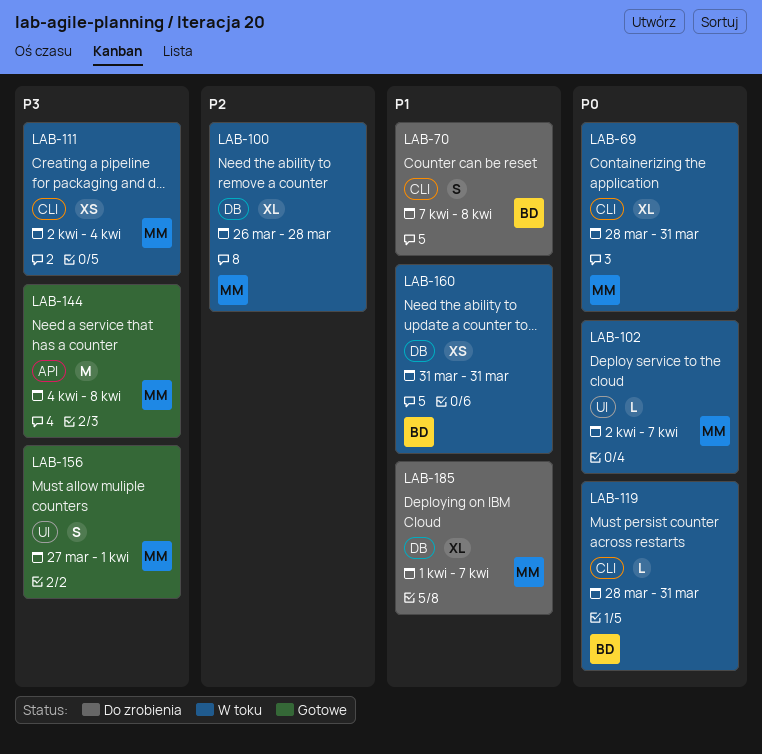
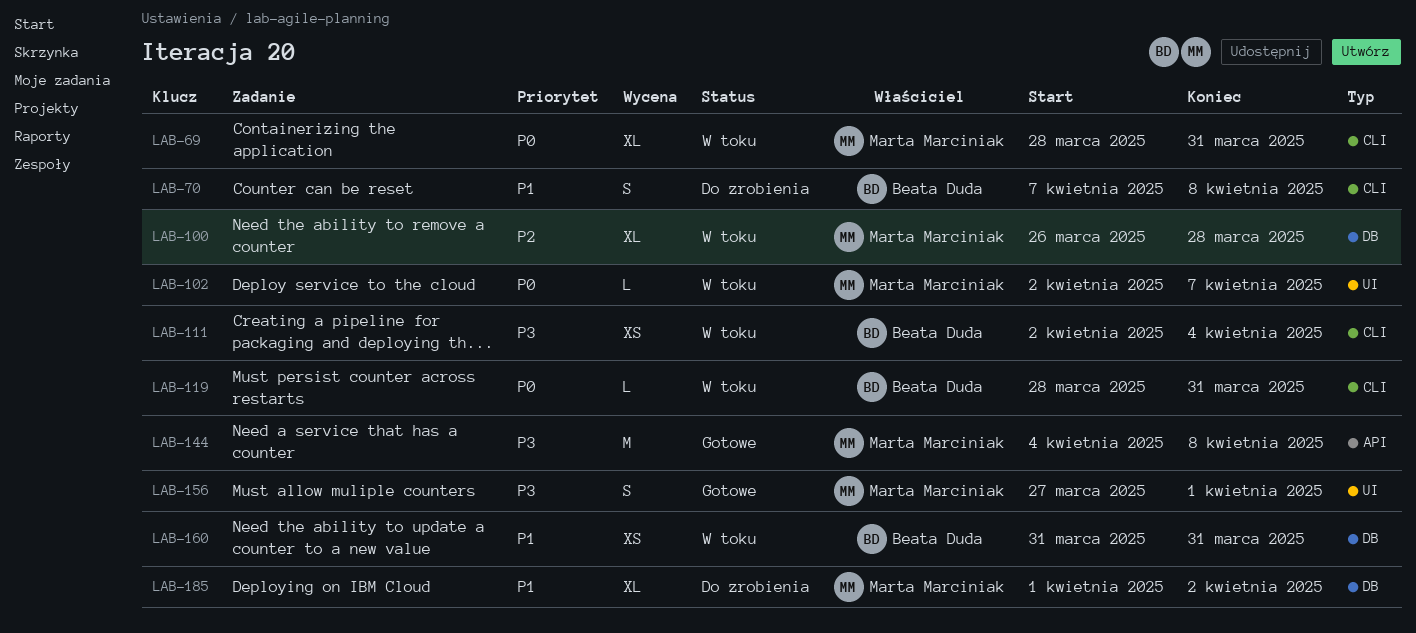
LAB-111, owner: Marta Marciniak -> Beata Duda
LAB-185, due: Apr 7 -> Apr 2

